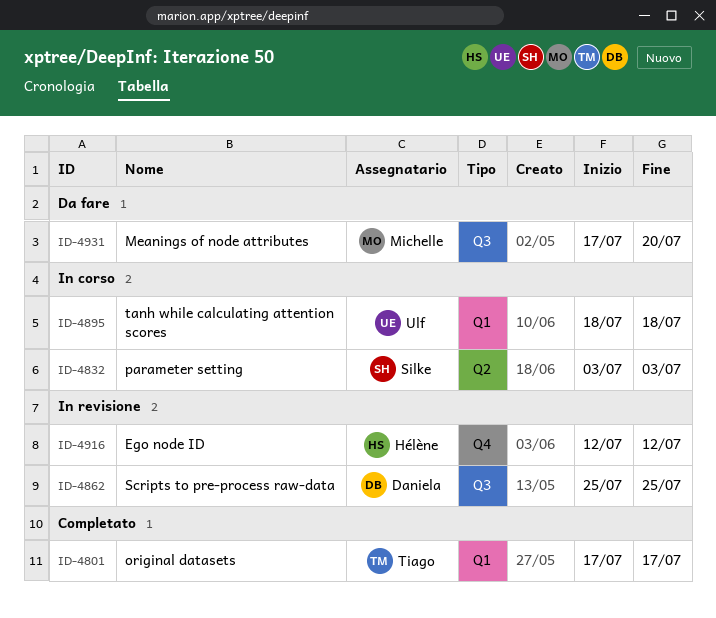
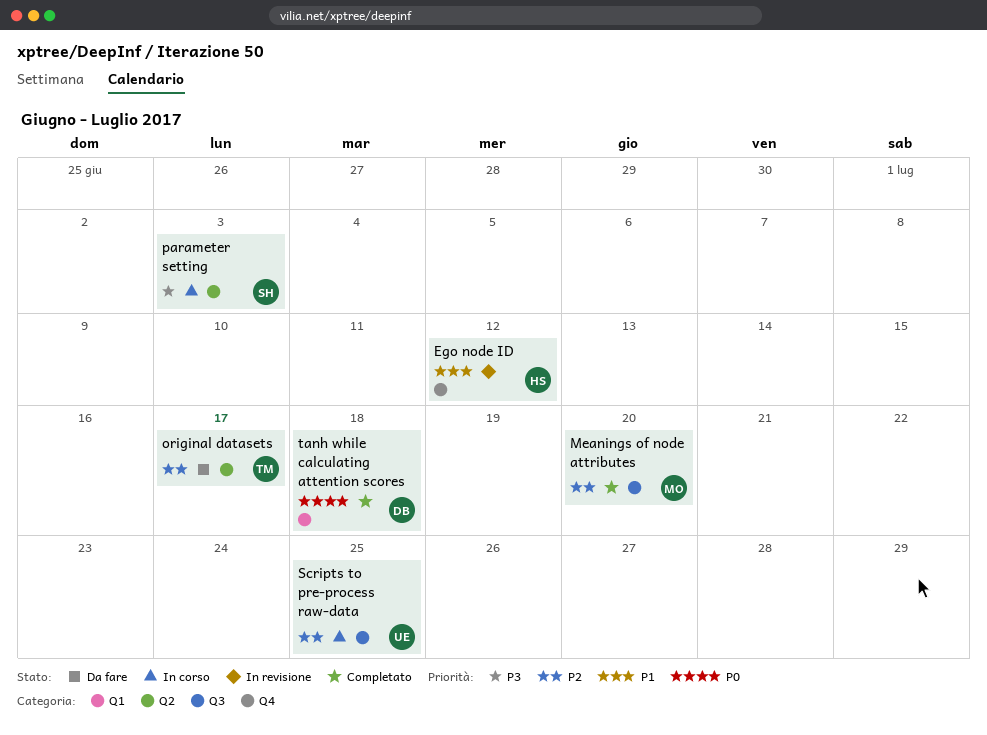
Meanings of node attributes, status: Da fare -> Completato
original datasets, status: Completato -> Da fare
original datasets, label: Q1 -> Q2
Scripts to pre-process raw-data, status: In revisione -> In corso
Scripts to pre-process raw-data, owner: Daniela -> Ulf
tanh while calculating attention scores, status: In corso -> Completato
tanh while calculating attention scores, owner: Ulf -> Daniela

